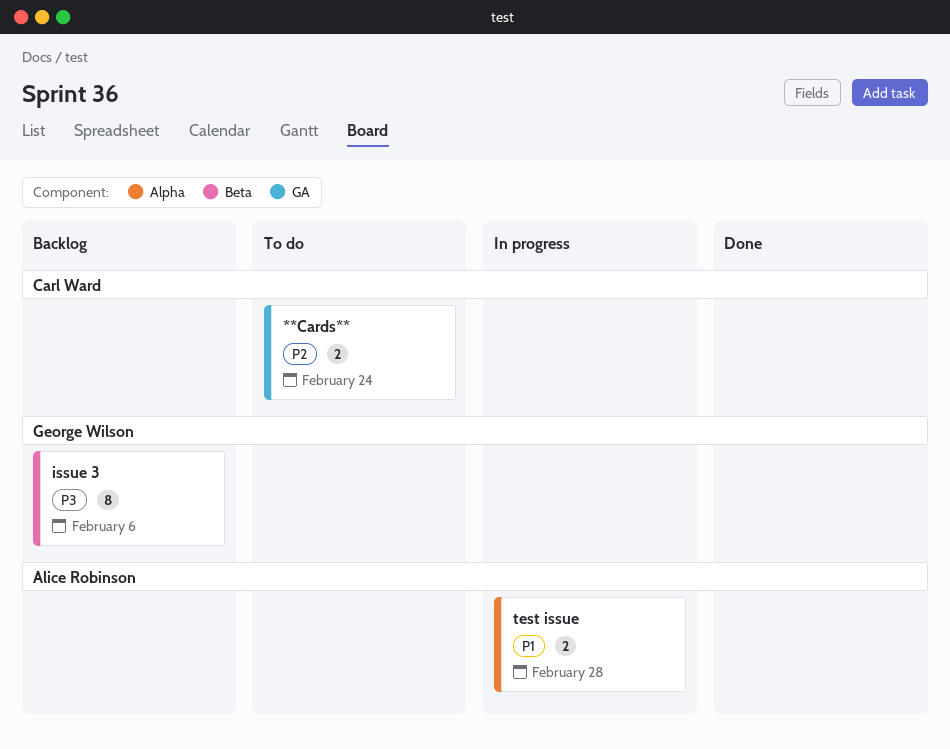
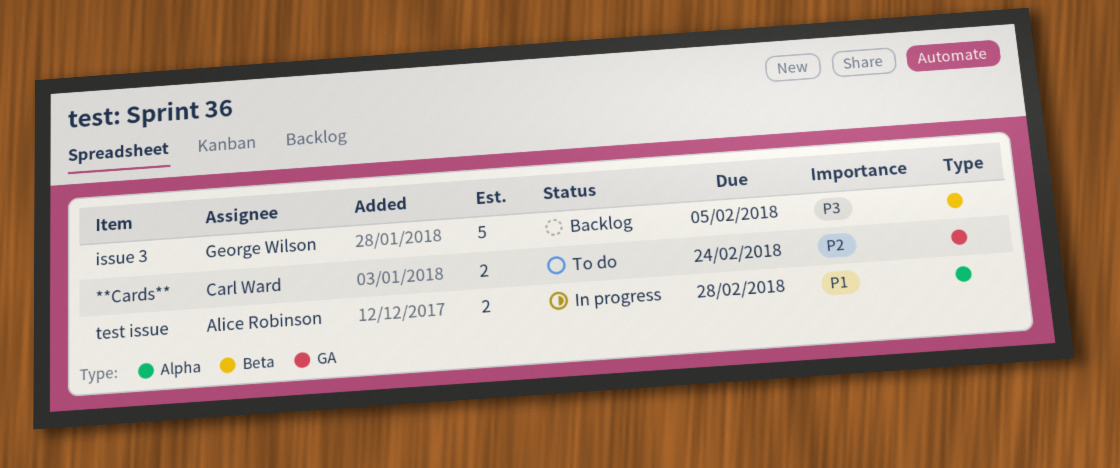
issue 3, estimate: 8 -> 5
issue 3, due: Feb 6 -> Feb 5

